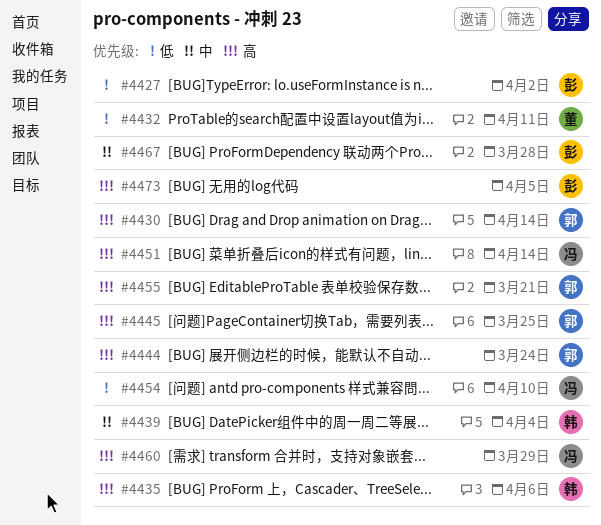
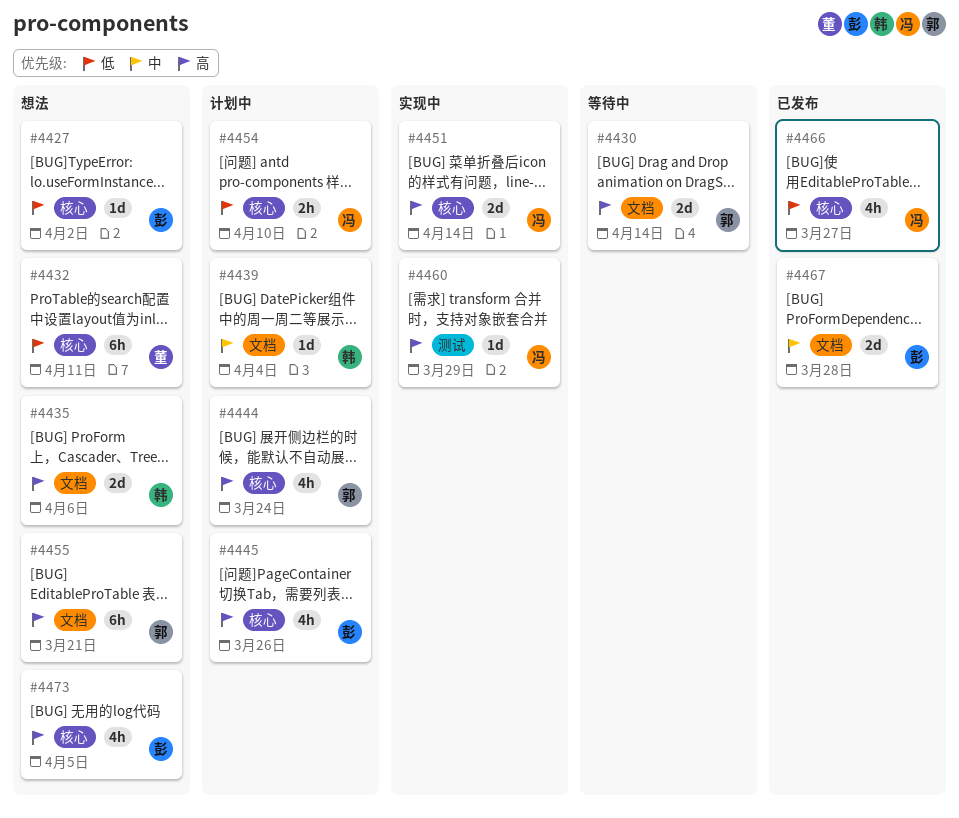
#4445, owner: 郭 -> 彭
#4445, due: Mar 25 -> Mar 26
#4466: none -> present

